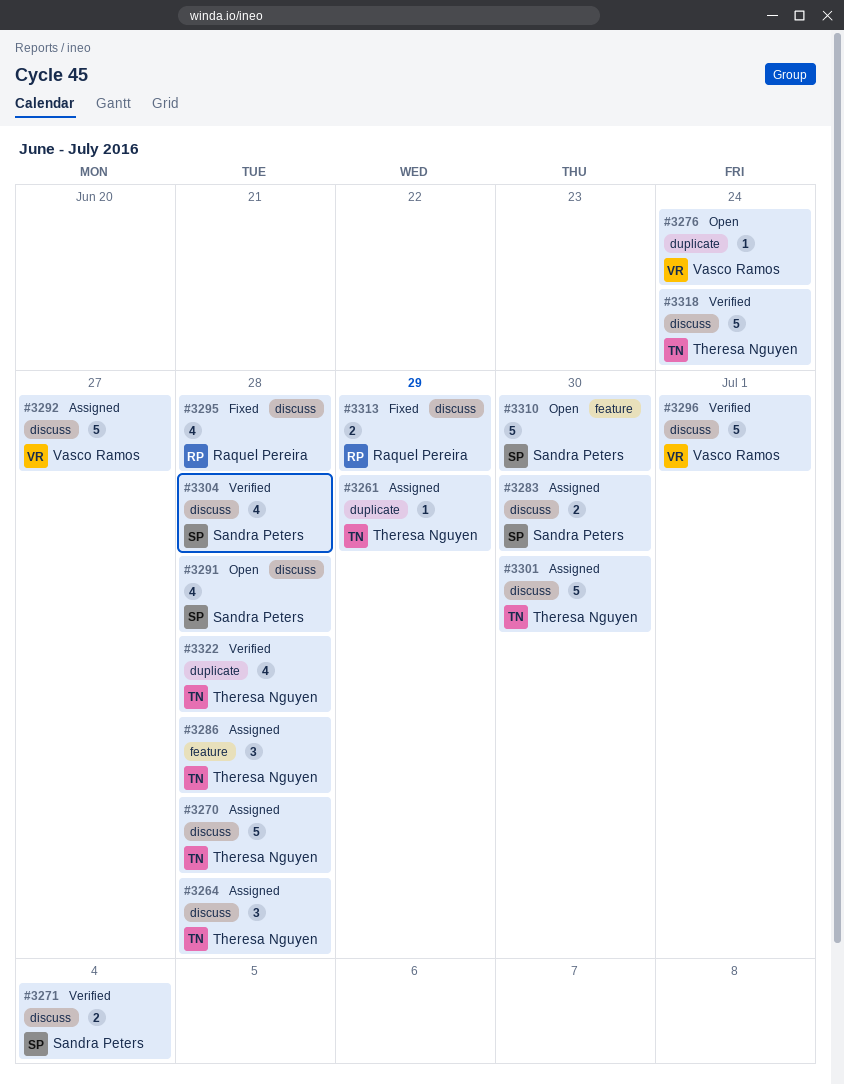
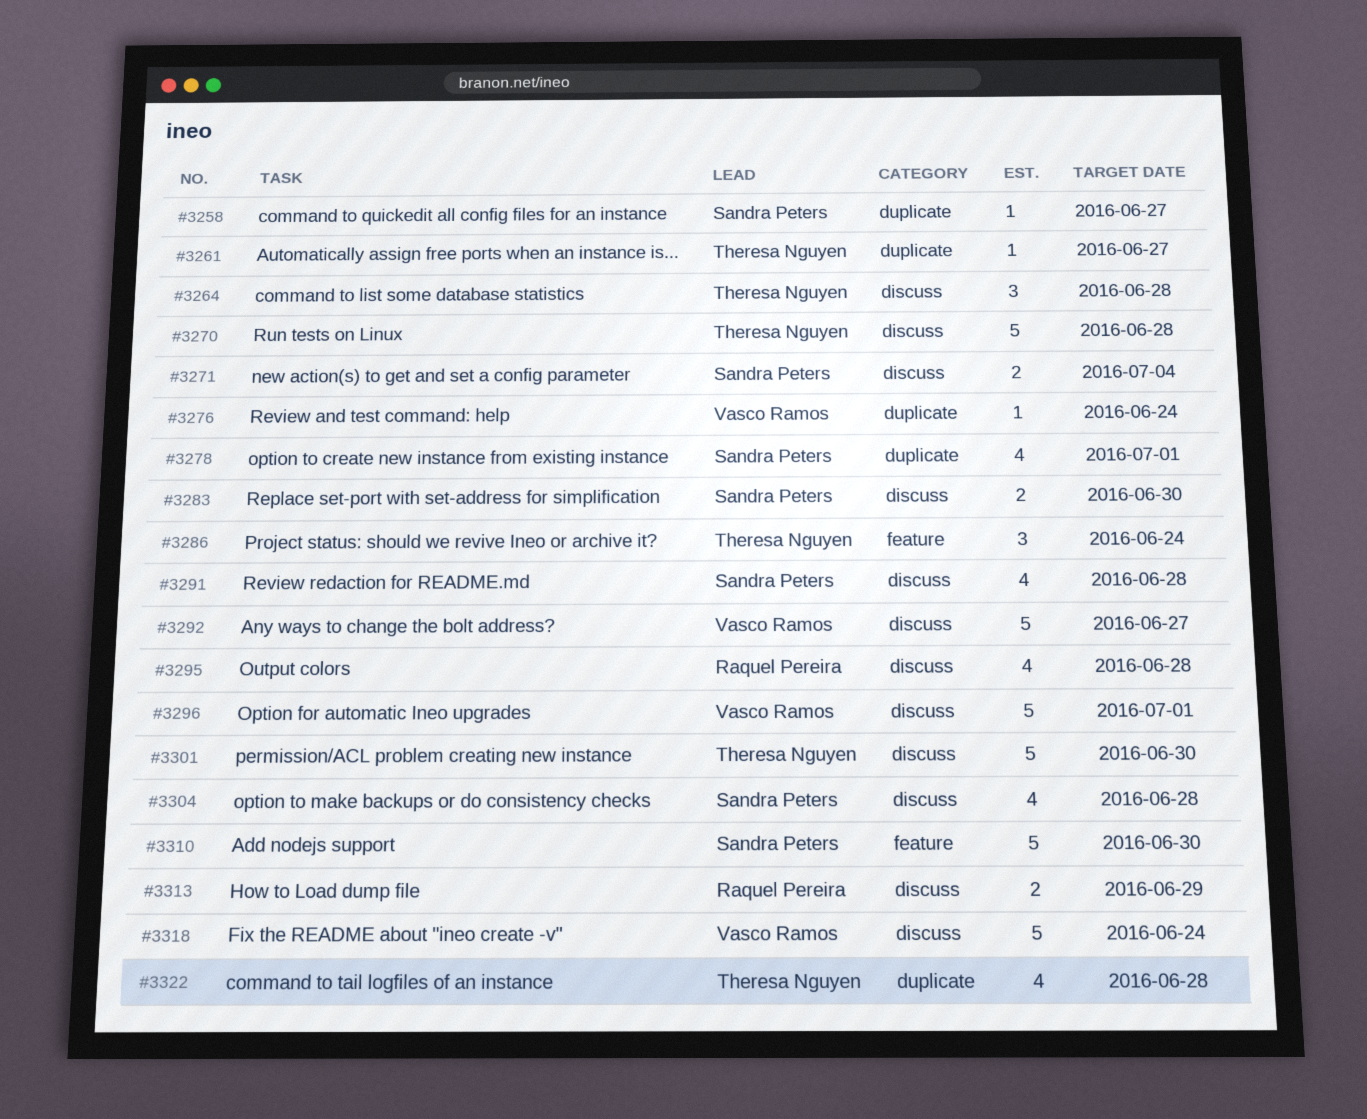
#3258: none -> present
#3261, due: Jun 29 -> Jun 27
#3278: none -> present
#3286, due: Jun 28 -> Jun 24
#3318, owner: Theresa Nguyen -> Vasco Ramos

